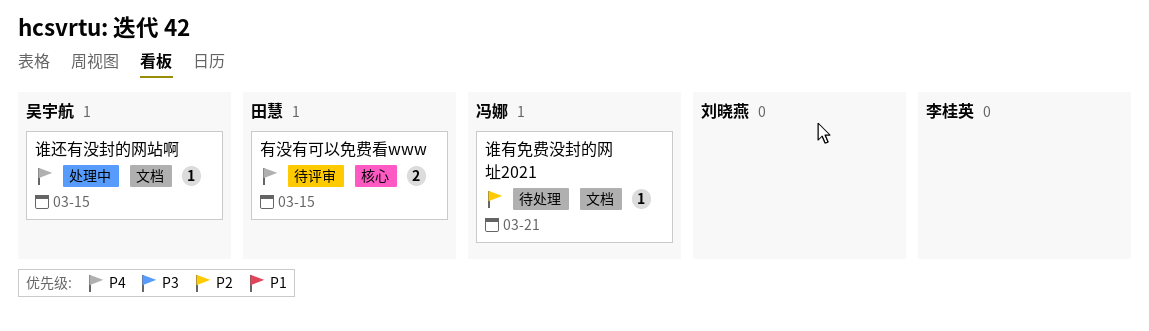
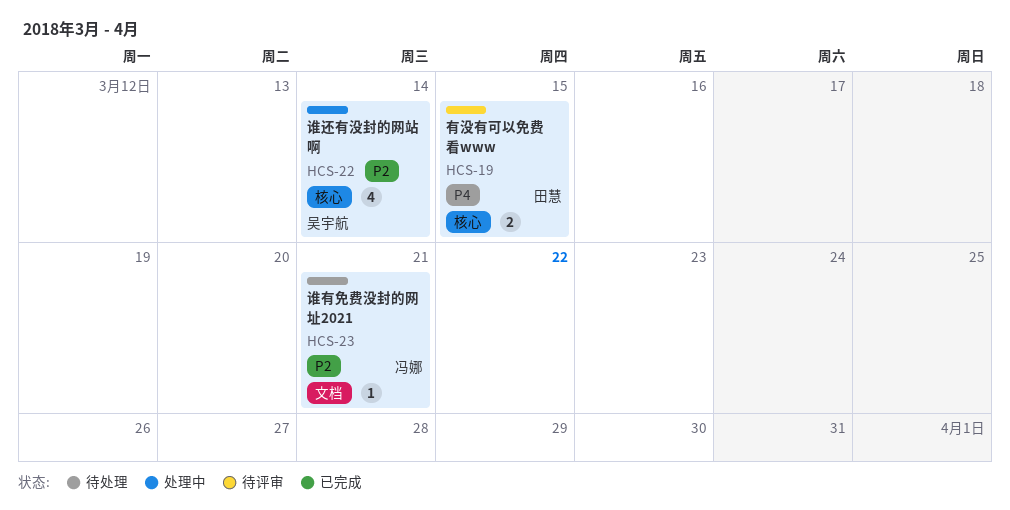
谁还有没封的网站啊, priority: P4 -> P2
谁还有没封的网站啊, label: 文档 -> 核心
谁还有没封的网站啊, estimate: 1 -> 4
谁还有没封的网站啊, due: Mar 15 -> Mar 14

